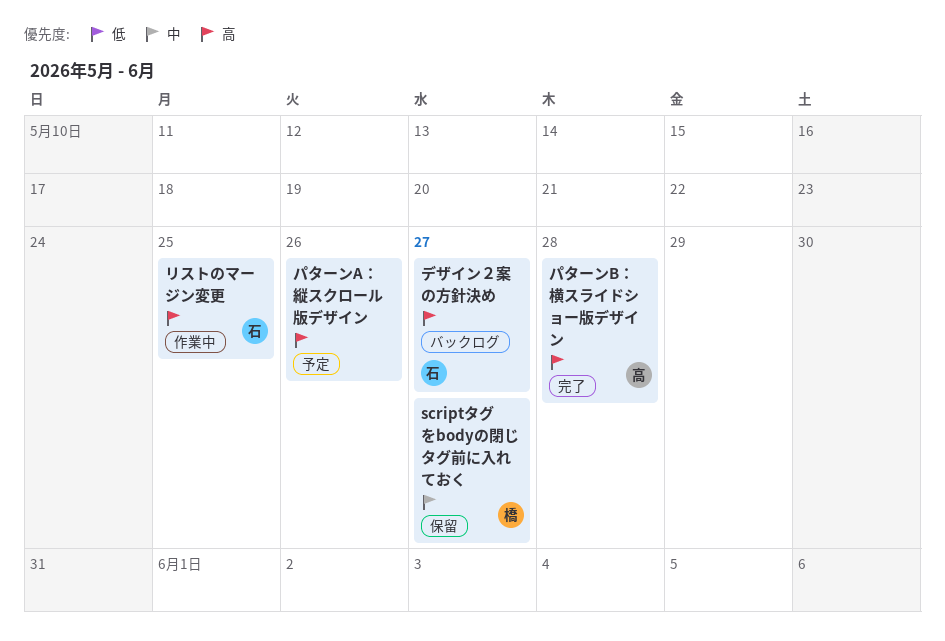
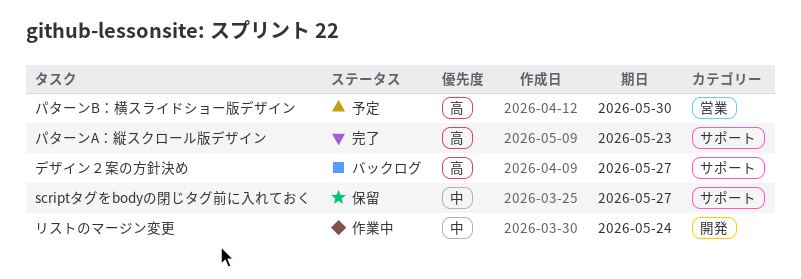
パターンA：縦スクロール版デザイン, status: 予定 -> 完了
パターンA：縦スクロール版デザイン, due: May 26 -> May 23
パターンB：横スライドショー版デザイン, status: 完了 -> 予定
パターンB：横スライドショー版デザイン, due: May 28 -> May 30
リストのマージン変更, priority: 高 -> 中
リストのマージン変更, due: May 25 -> May 24

